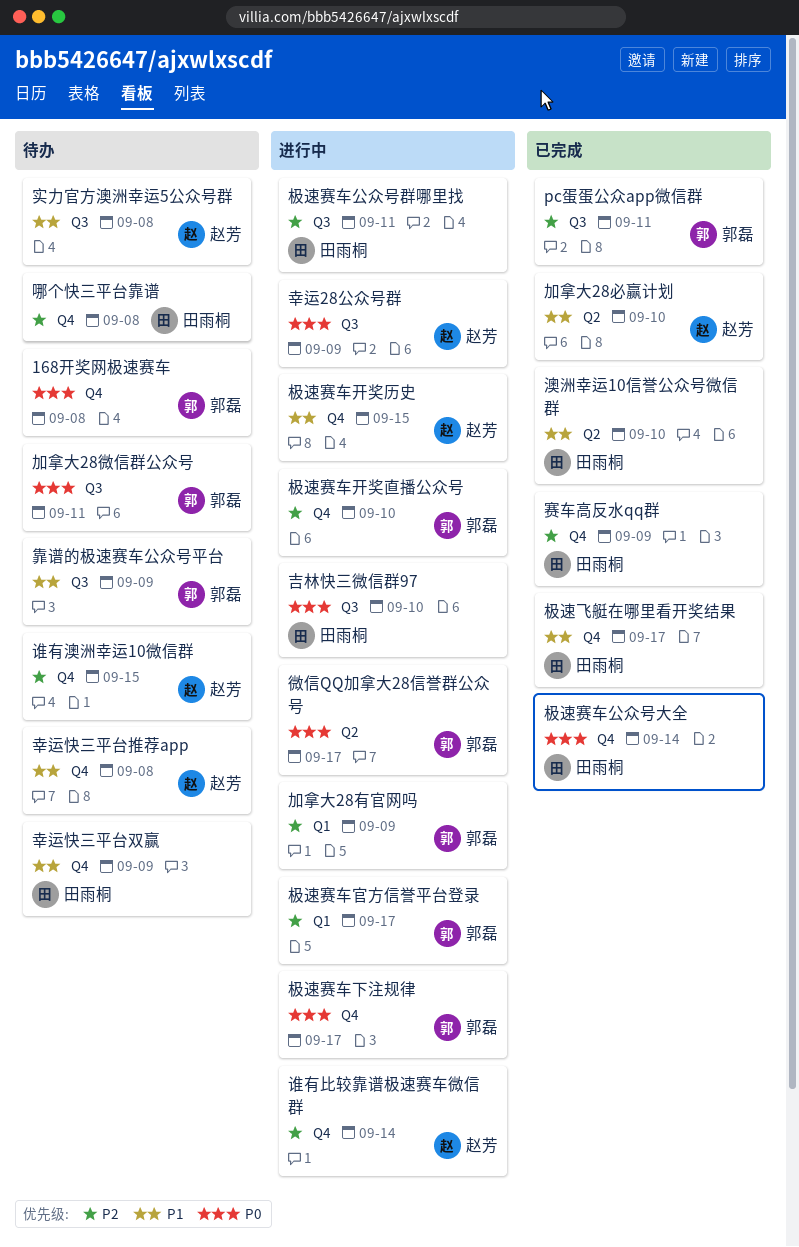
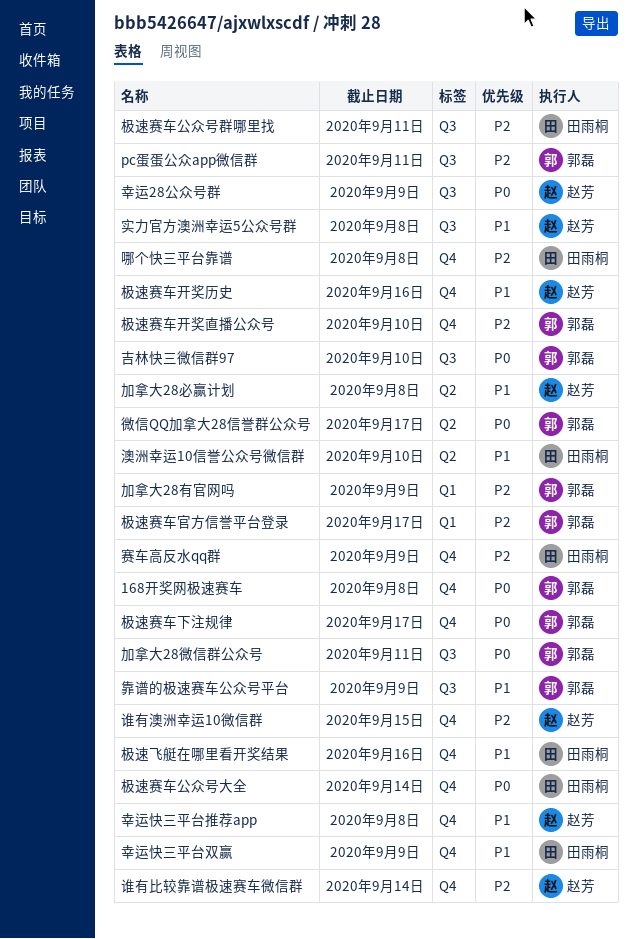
加拿大28必赢计划, due: Sep 10 -> Sep 8
吉林快三微信群97, owner: 田雨桐 -> 郭磊
极速赛车开奖历史, due: Sep 15 -> Sep 16
极速飞艇在哪里看开奖结果, due: Sep 17 -> Sep 16

